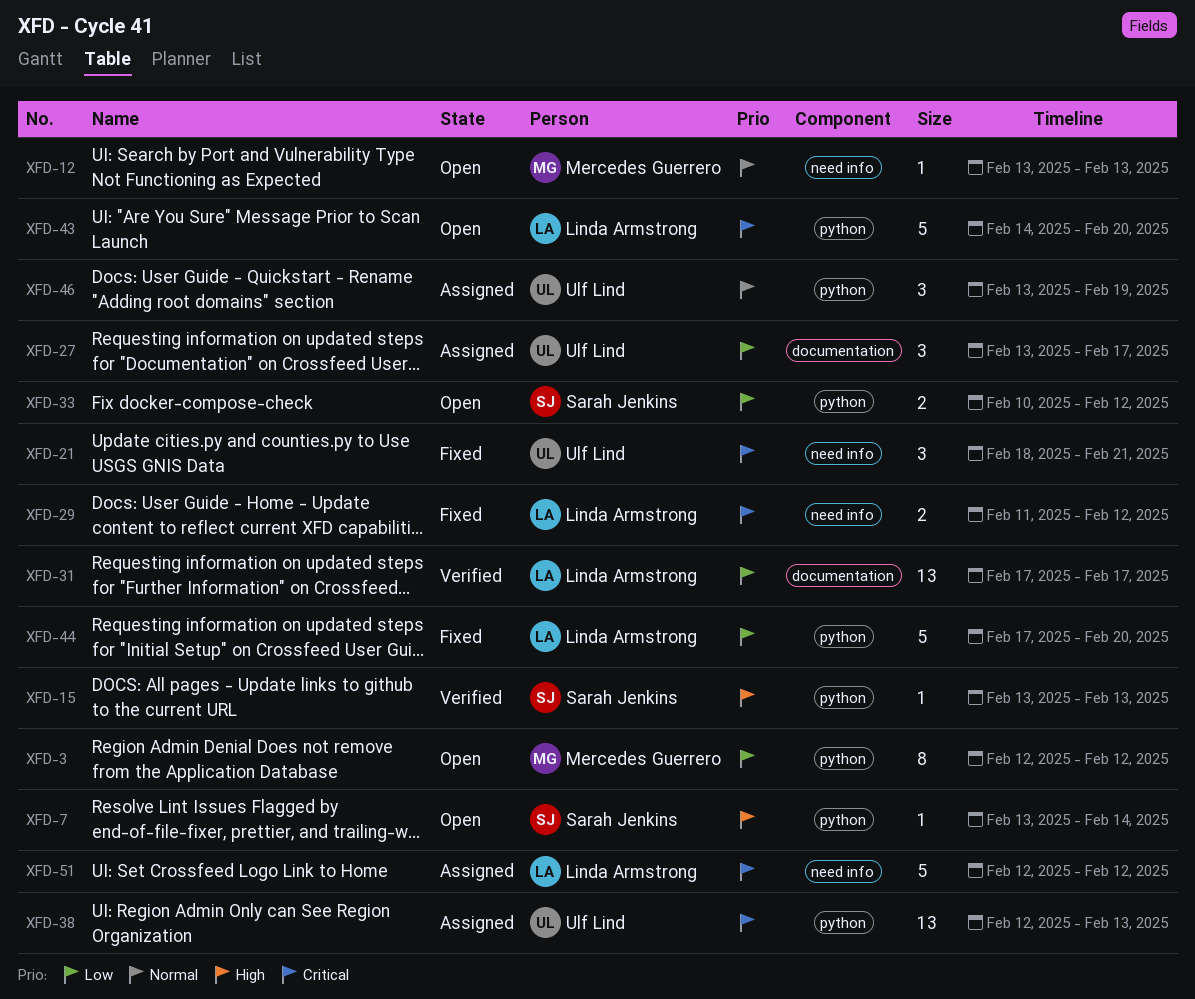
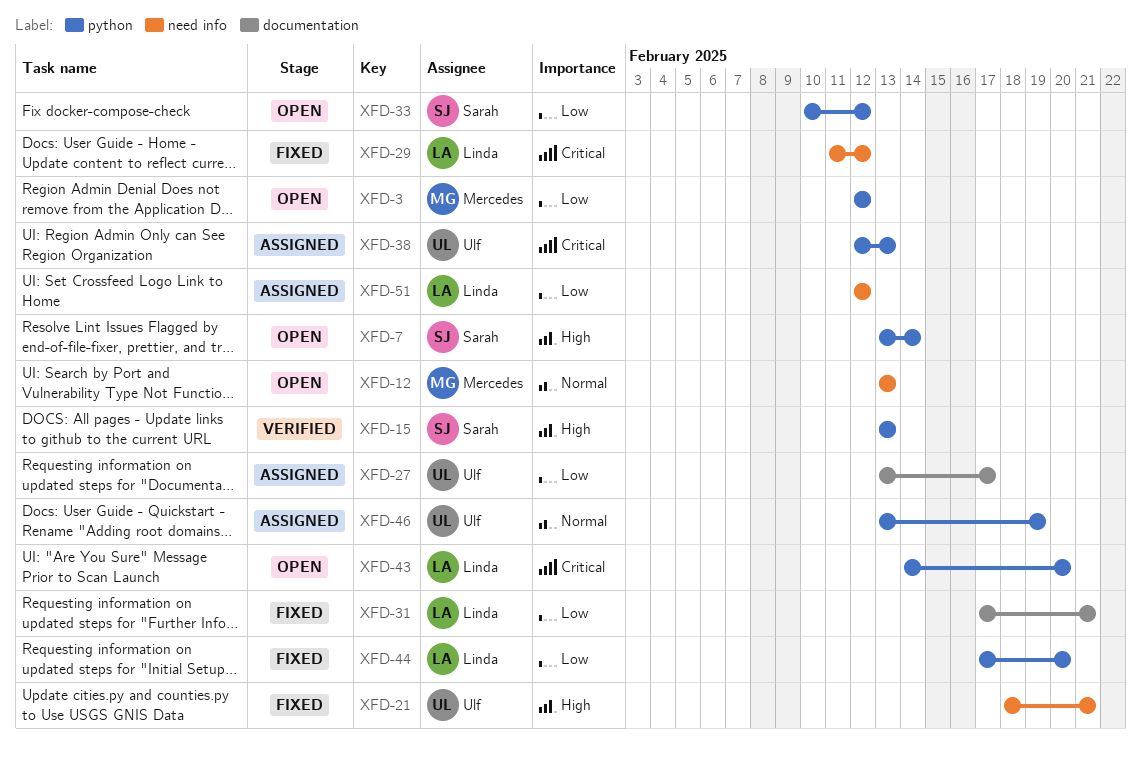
XFD-21, priority: Critical -> High
XFD-31, status: Verified -> Fixed
XFD-31, due: Feb 17 -> Feb 21
XFD-51, priority: Critical -> Low

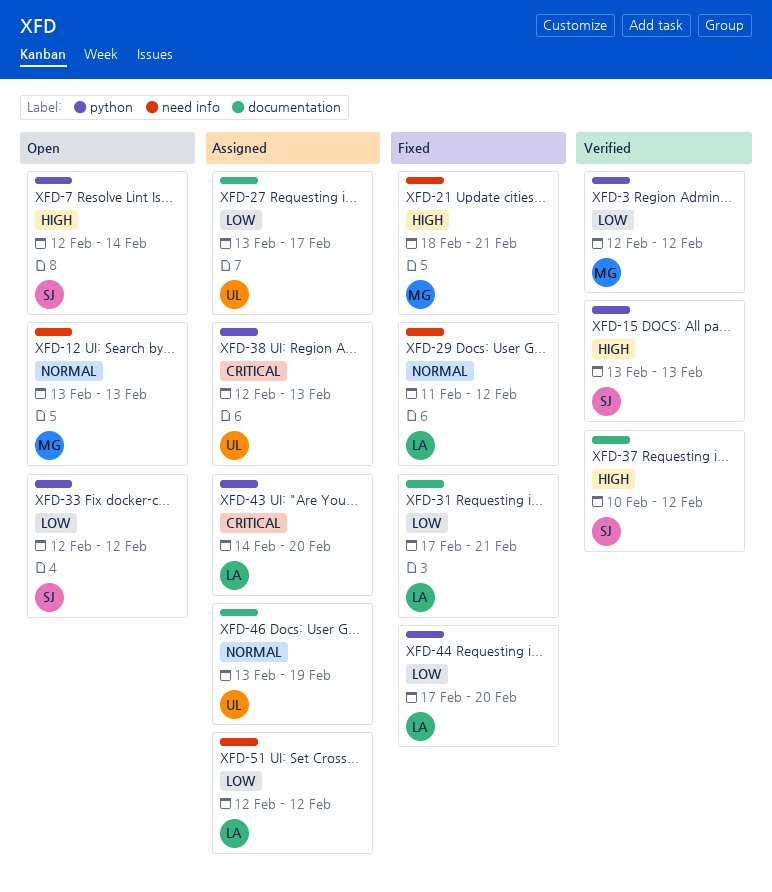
XFD-3, status: Open -> Verified
XFD-7, start: Feb 13 -> Feb 12
XFD-21, owner: Ulf -> Mercedes
XFD-29, priority: Critical -> Normal
XFD-33, start: Feb 10 -> Feb 12
XFD-37: none -> present
XFD-43, status: Open -> Assigned
XFD-46, label: python -> documentation

